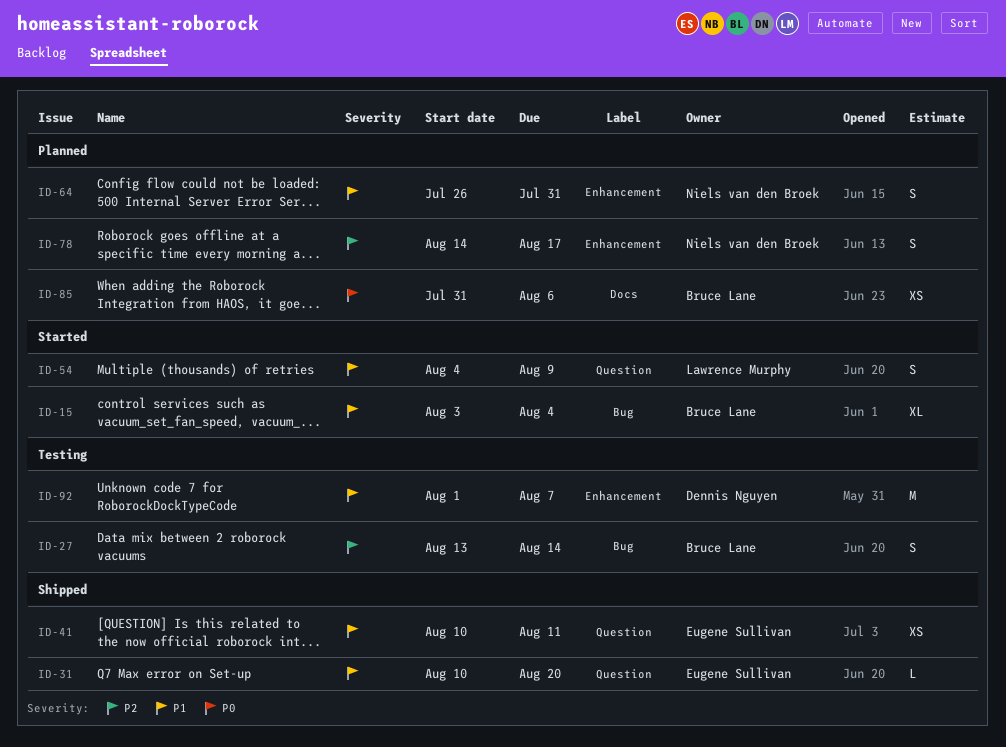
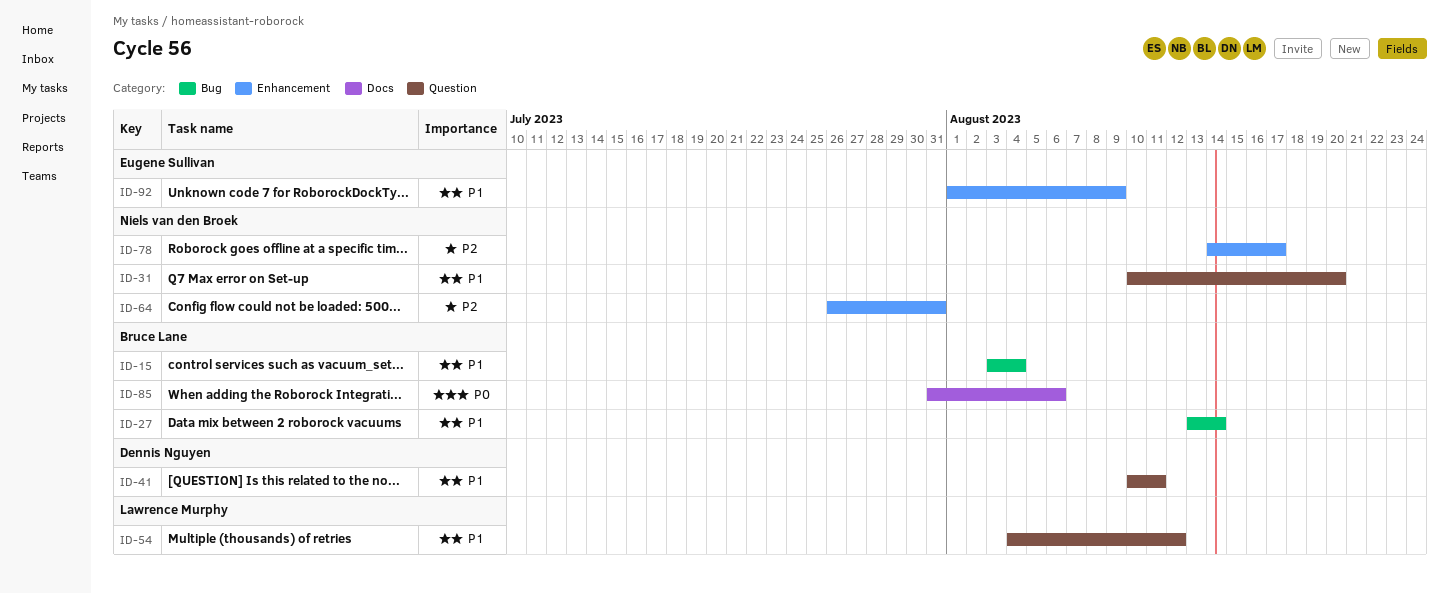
ID-27, priority: P2 -> P1
ID-31, owner: Eugene Sullivan -> Niels van den Broek
ID-41, owner: Eugene Sullivan -> Dennis Nguyen
ID-54, due: Aug 9 -> Aug 12
ID-64, priority: P1 -> P2
ID-92, owner: Dennis Nguyen -> Eugene Sullivan
ID-92, due: Aug 7 -> Aug 9

